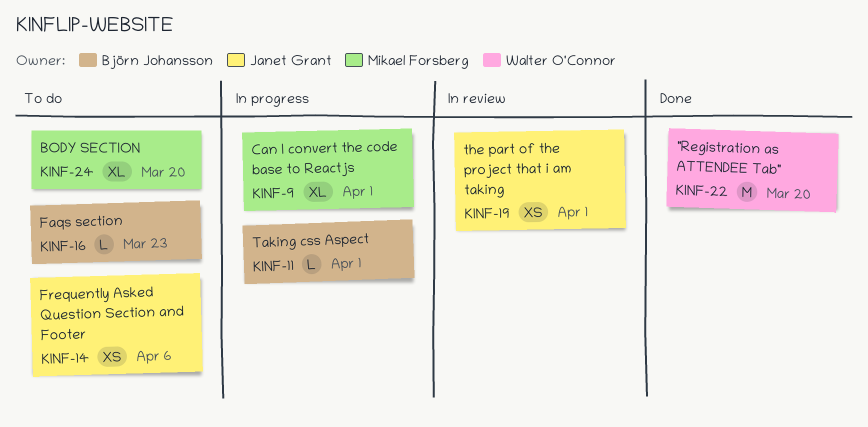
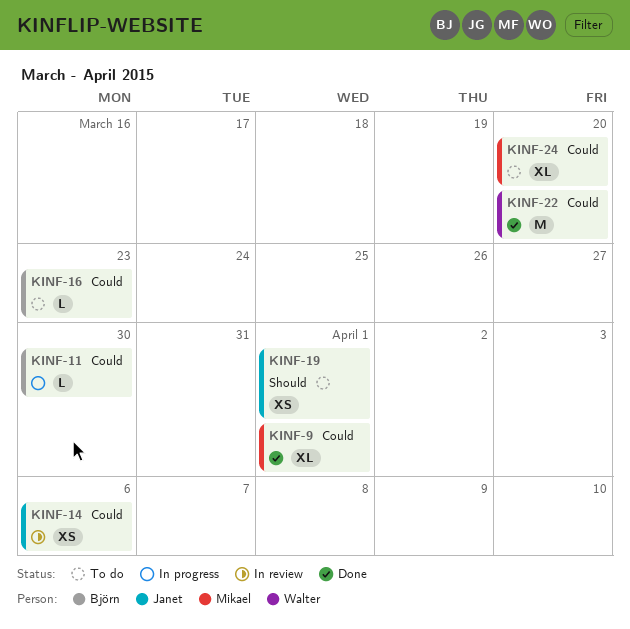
KINF-9, status: In progress -> Done
KINF-11, due: Apr 1 -> Mar 30
KINF-14, status: To do -> In review
KINF-19, status: In review -> To do

